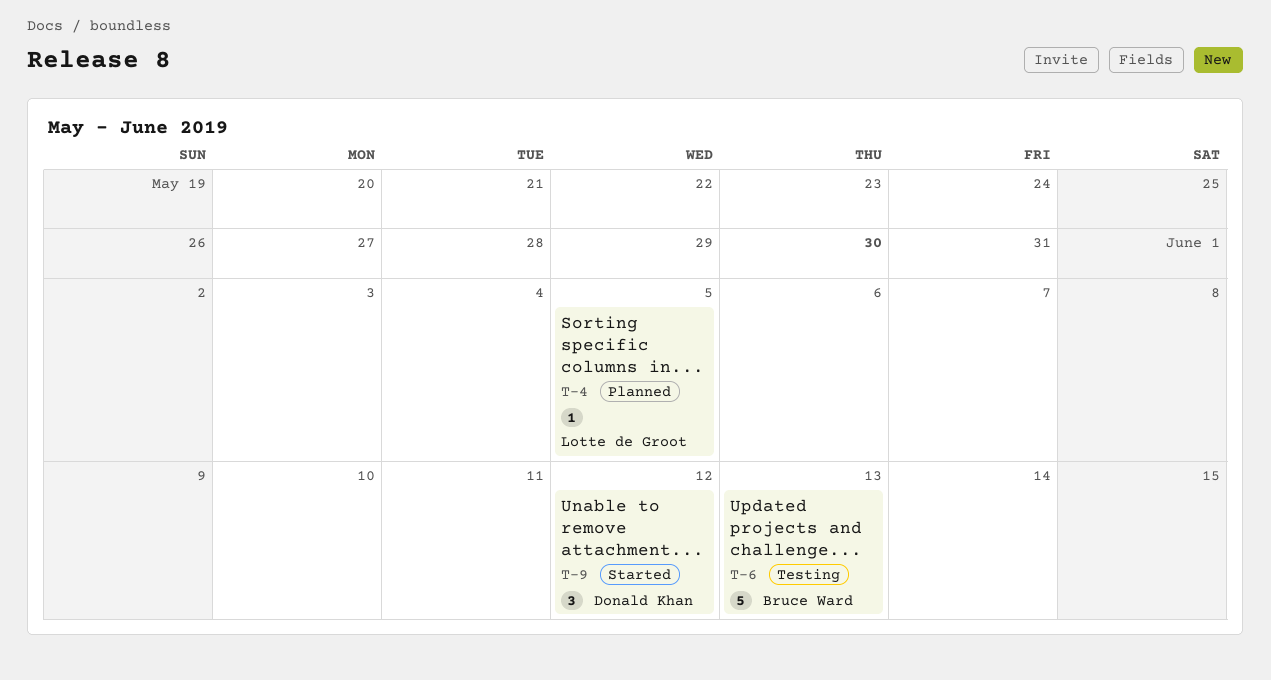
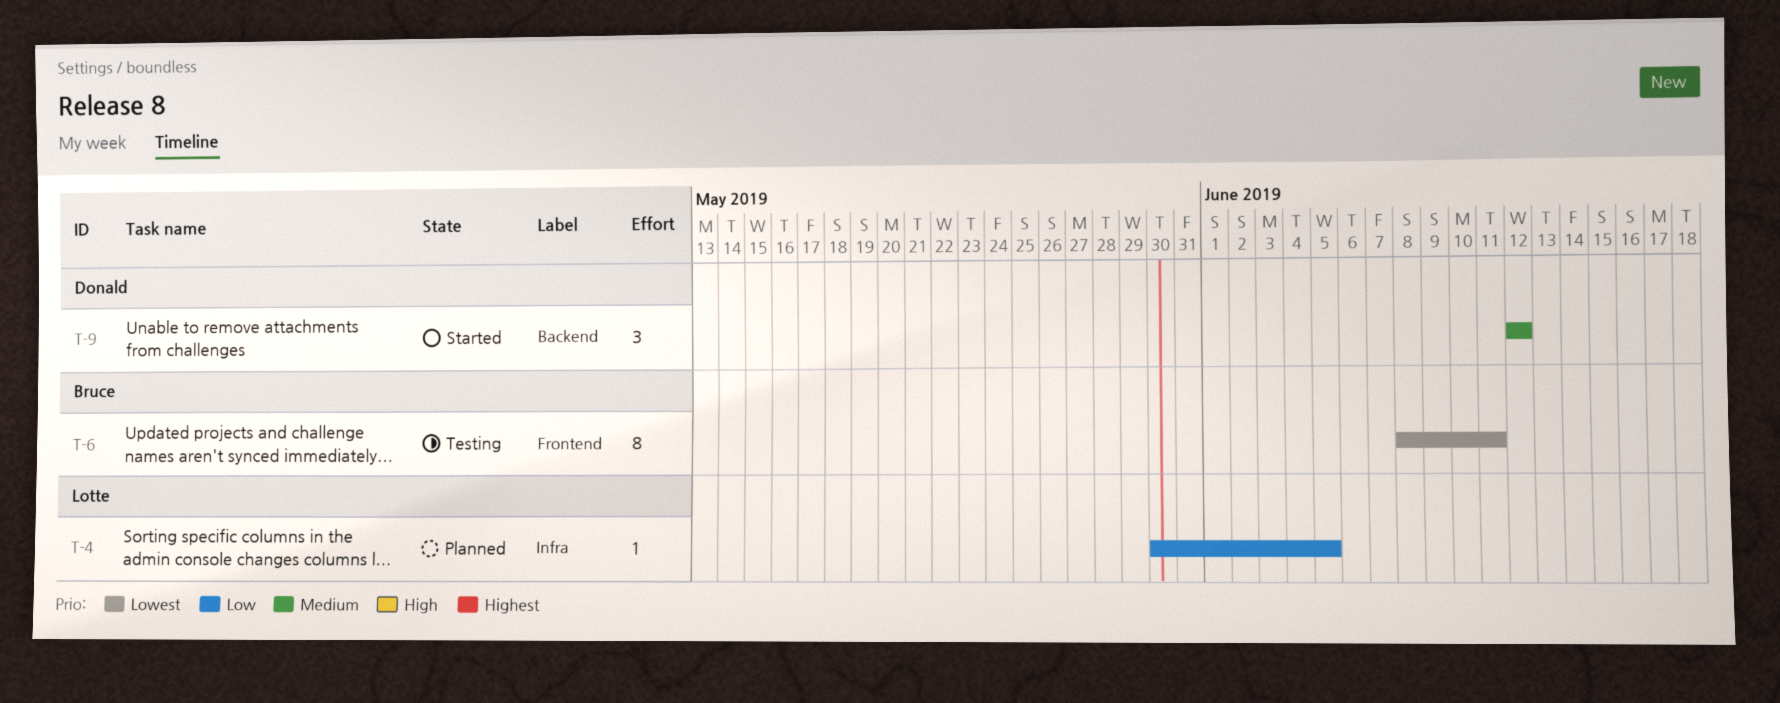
T-6, estimate: 5 -> 8
T-6, due: Jun 13 -> Jun 11

